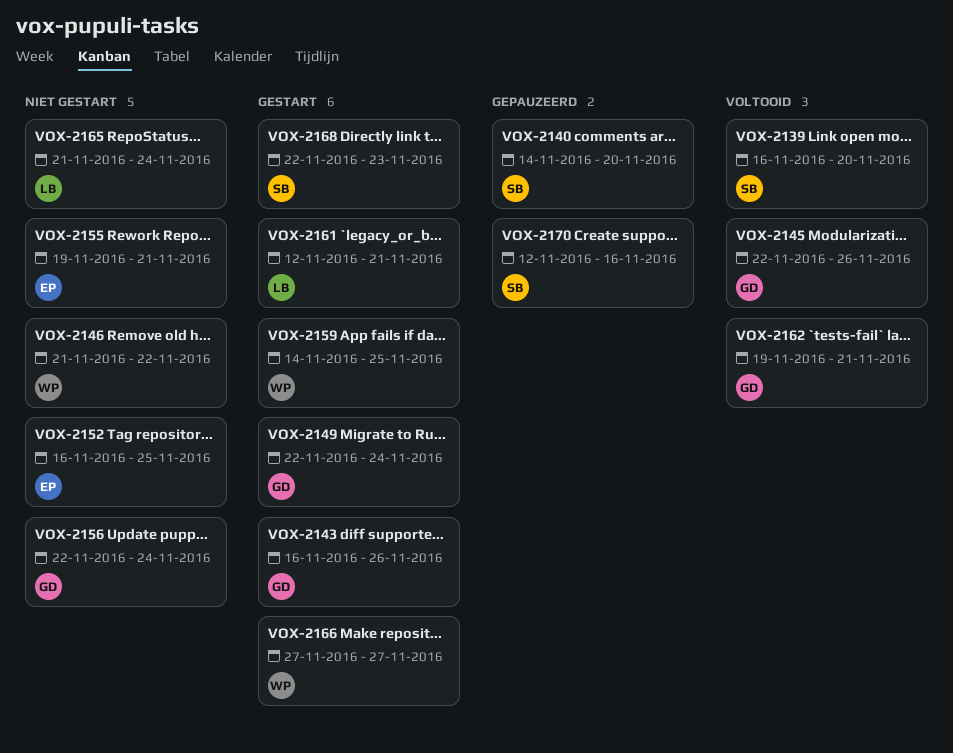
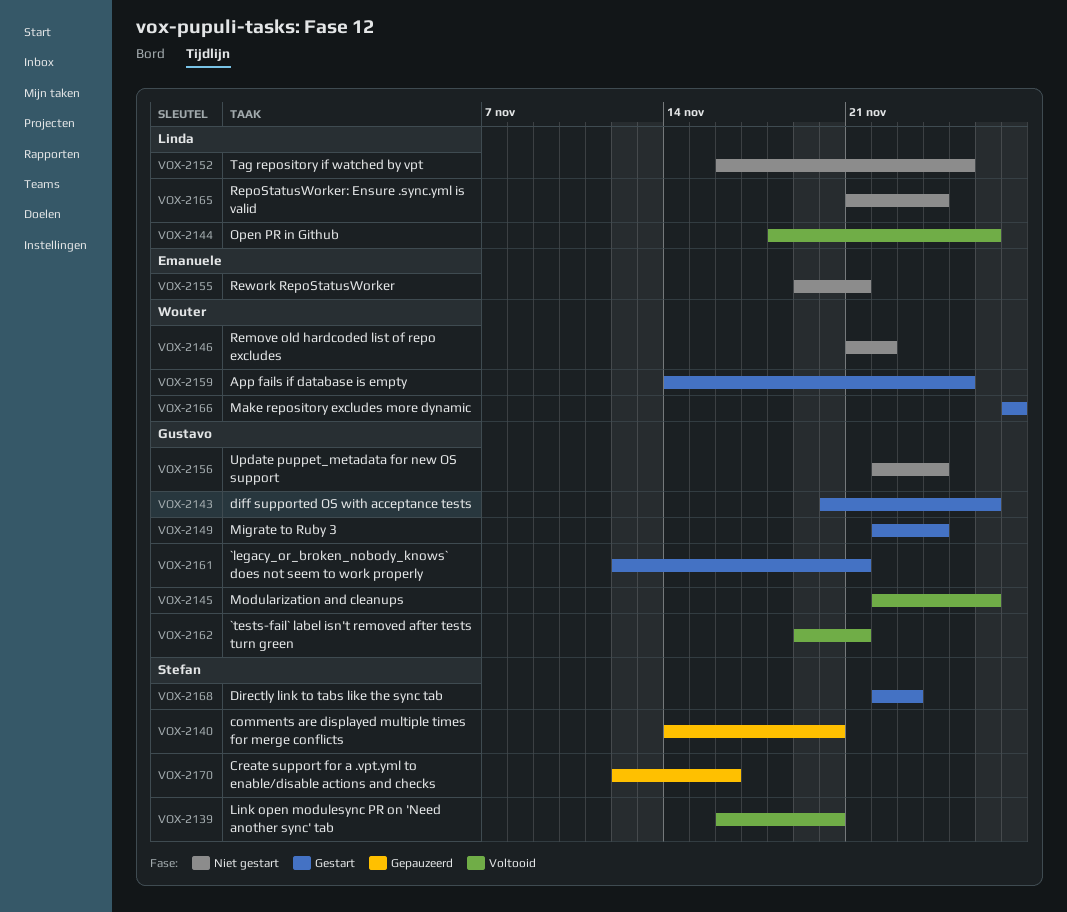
VOX-2143, start: Nov 16 -> Nov 20
VOX-2144: none -> present
VOX-2152, owner: Emanuele -> Linda
VOX-2161, owner: Linda -> Gustavo

